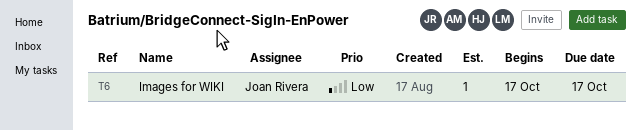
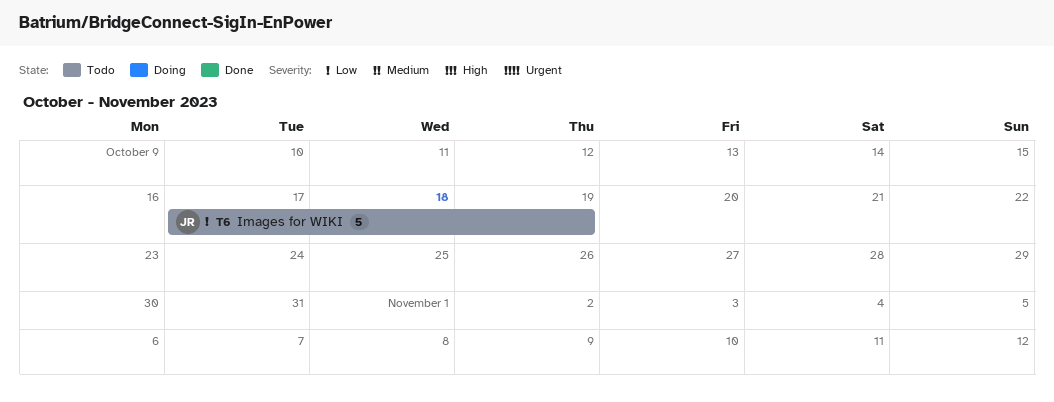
T6, estimate: 1 -> 5
T6, due: Oct 17 -> Oct 19

